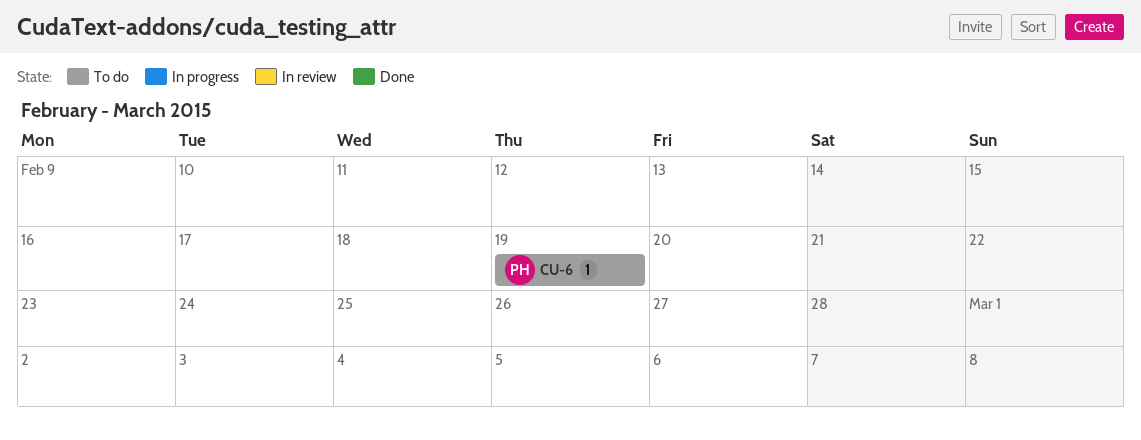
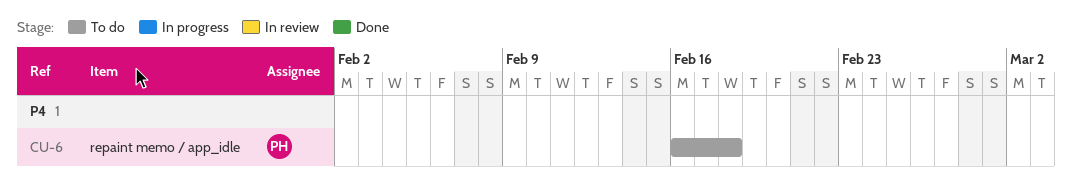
CU-6, start: Feb 19 -> Feb 16
CU-6, due: Feb 19 -> Feb 18

